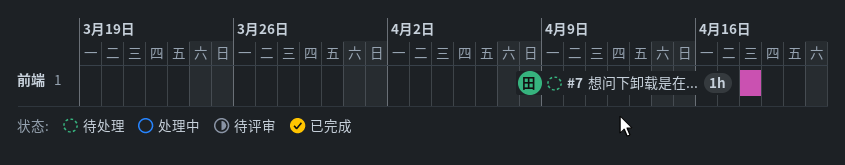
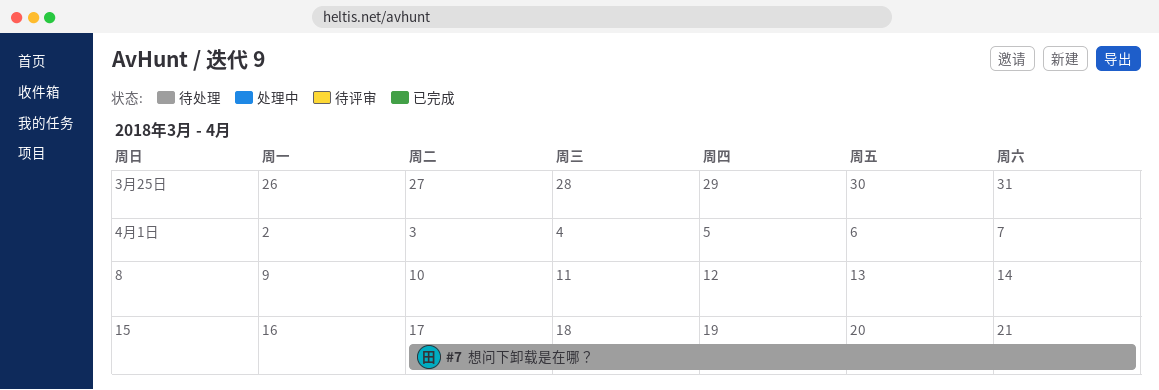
#7, start: Apr 18 -> Apr 17
#7, due: Apr 18 -> Apr 21

